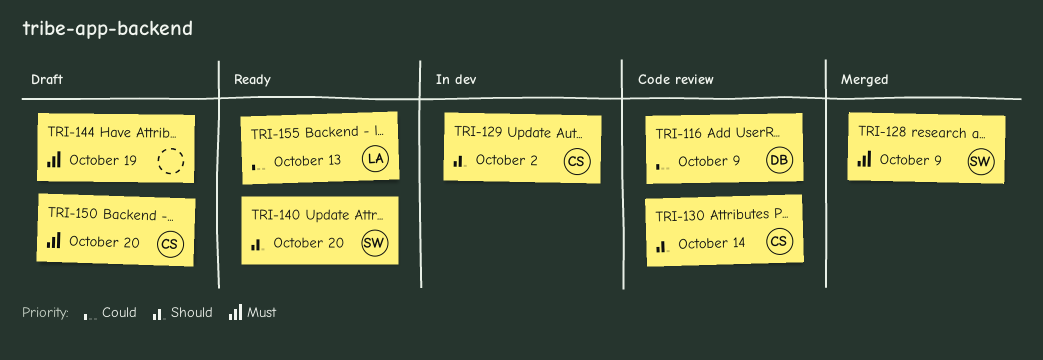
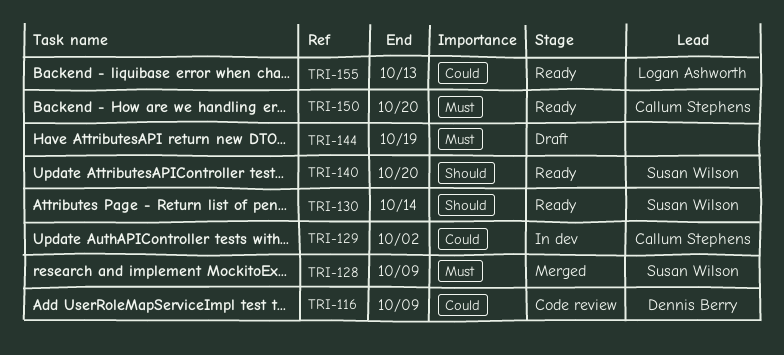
TRI-129, priority: Should -> Could
TRI-130, status: Code review -> Ready
TRI-130, owner: Callum Stephens -> Susan Wilson
TRI-150, status: Draft -> Ready

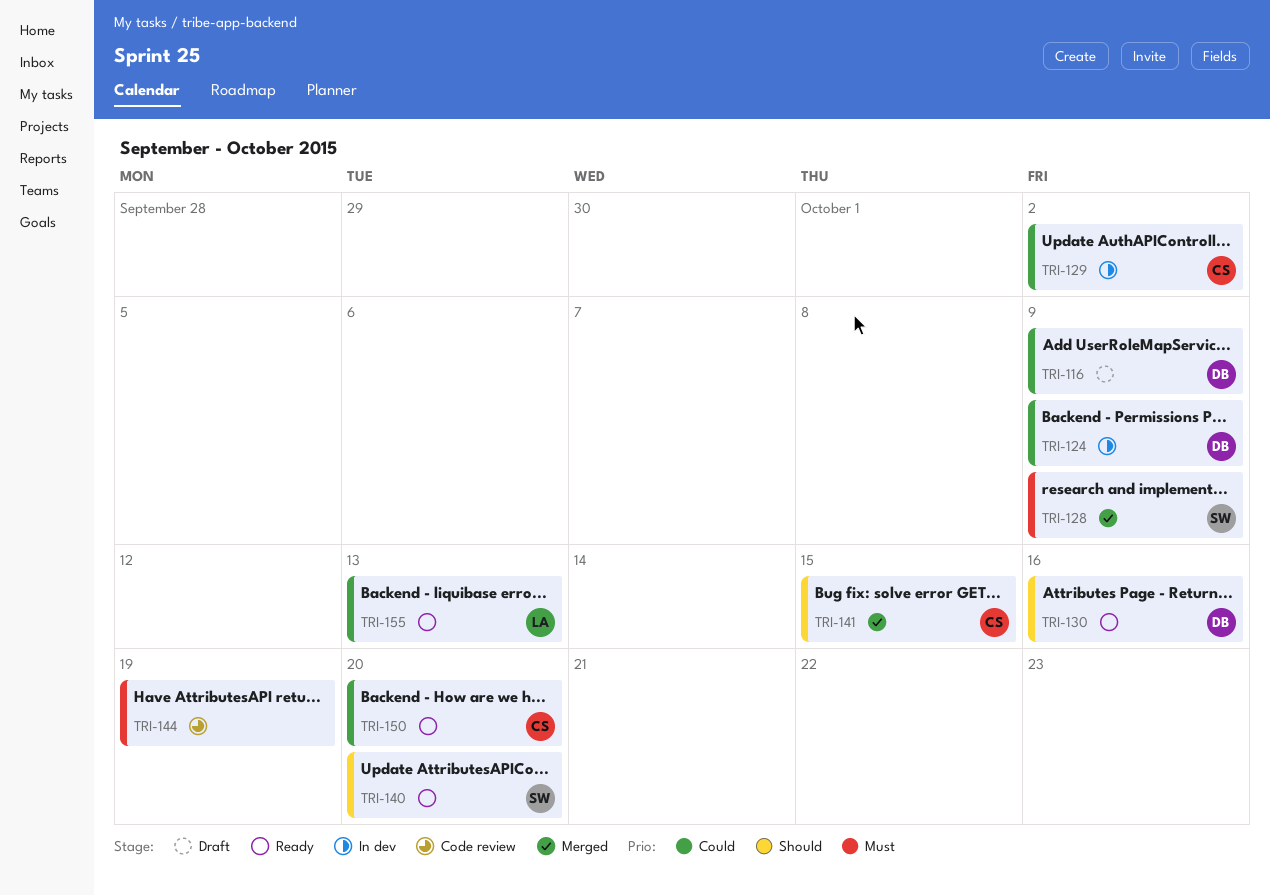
TRI-116, status: Code review -> Draft
TRI-124: none -> present
TRI-130, owner: Susan Wilson -> Dennis Berry
TRI-130, due: Oct 14 -> Oct 16
TRI-141: none -> present
TRI-144, status: Draft -> Code review
TRI-150, priority: Must -> Could

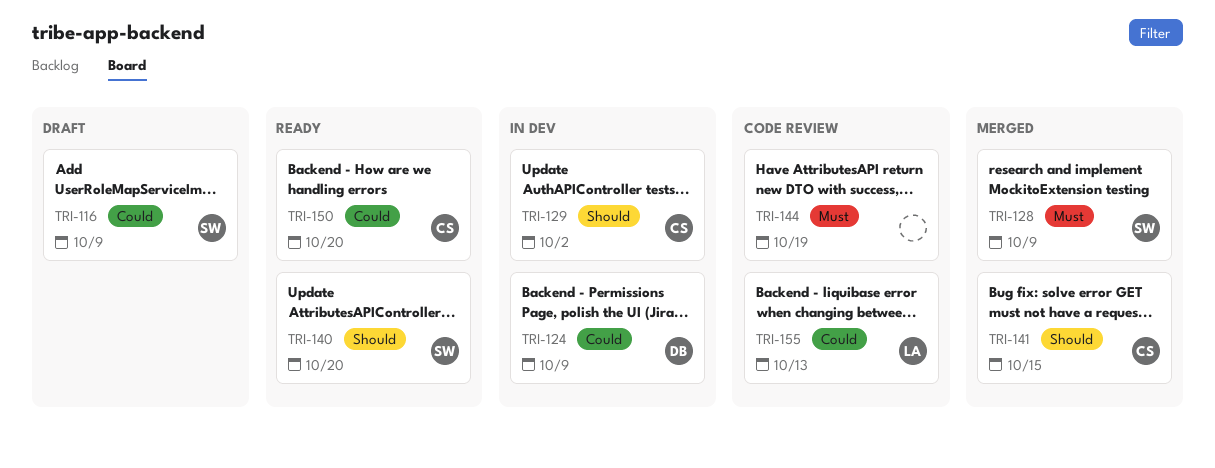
TRI-116, owner: DB -> SW
TRI-129, priority: Could -> Should
TRI-130: present -> none
TRI-155, status: Ready -> Code review

